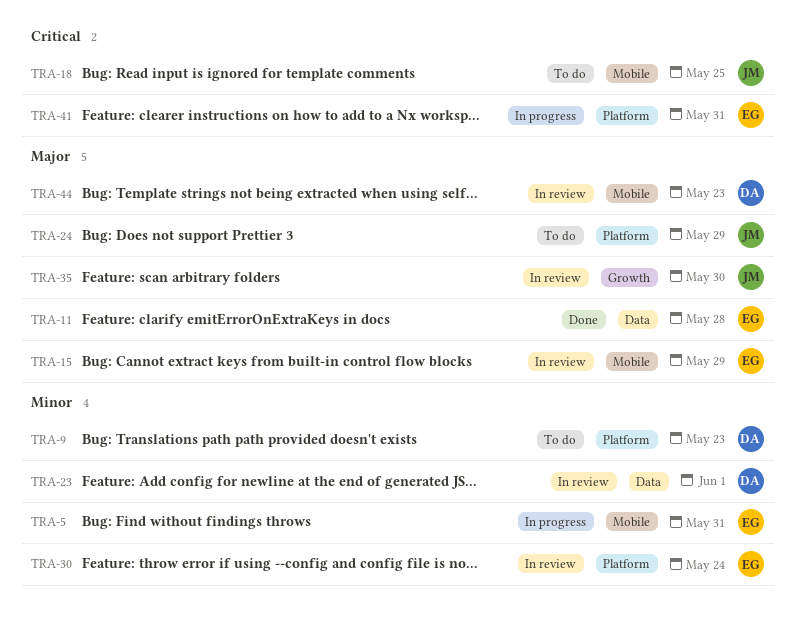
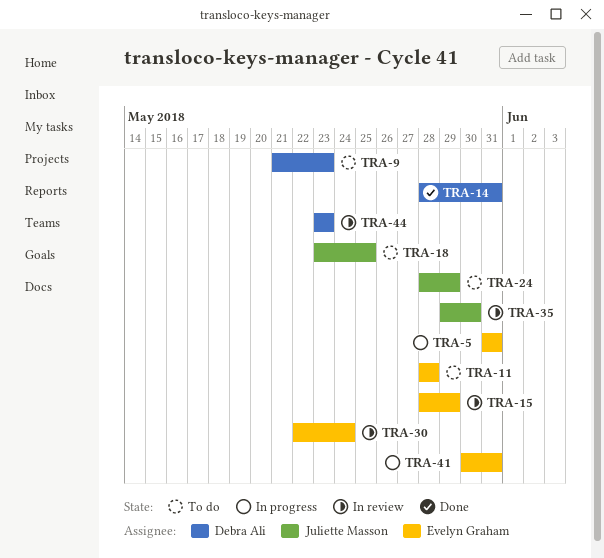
TRA-11, status: Done -> To do
TRA-14: none -> present
TRA-23: present -> none

